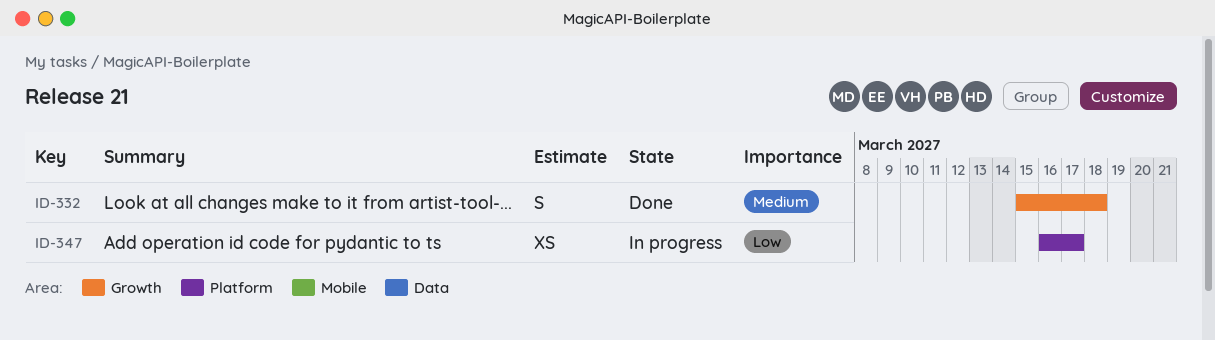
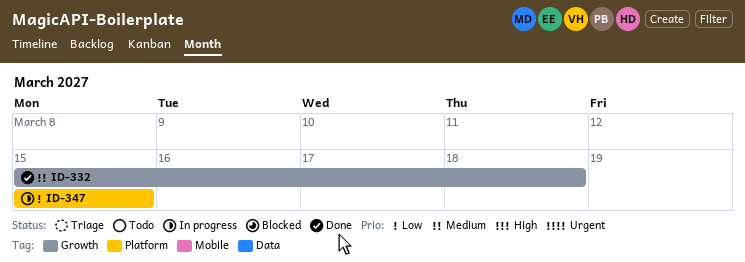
ID-347, start: Mar 16 -> Mar 15
ID-347, due: Mar 17 -> Mar 15

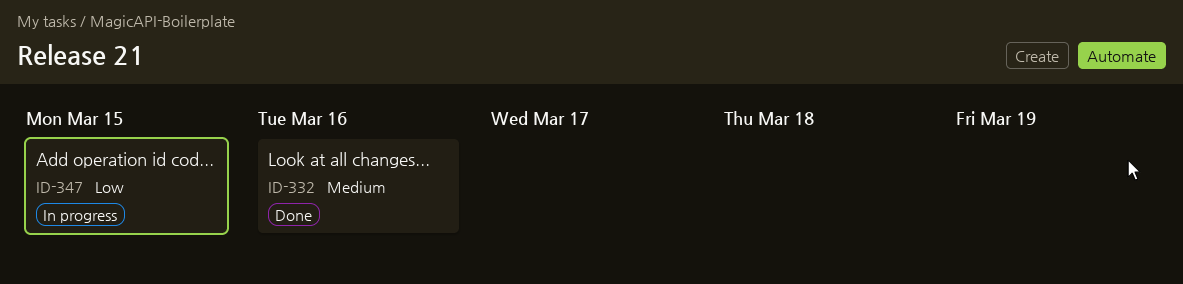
ID-332, due: Mar 18 -> Mar 16

